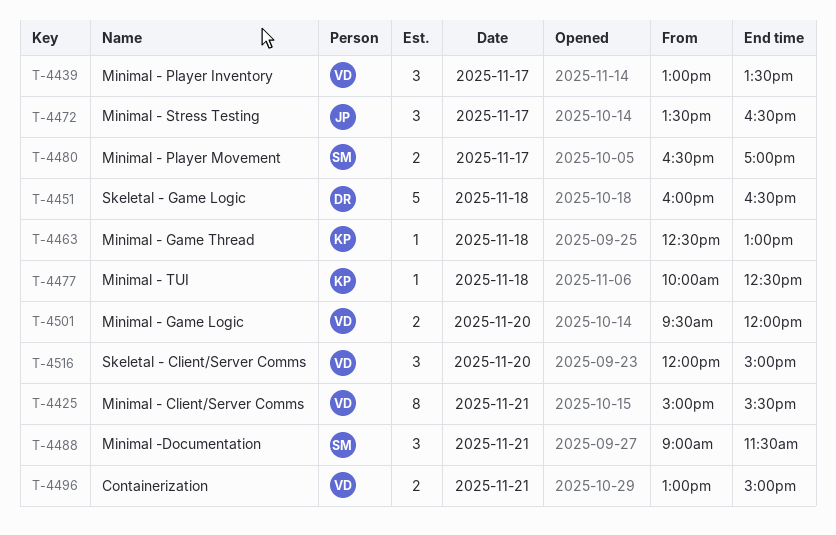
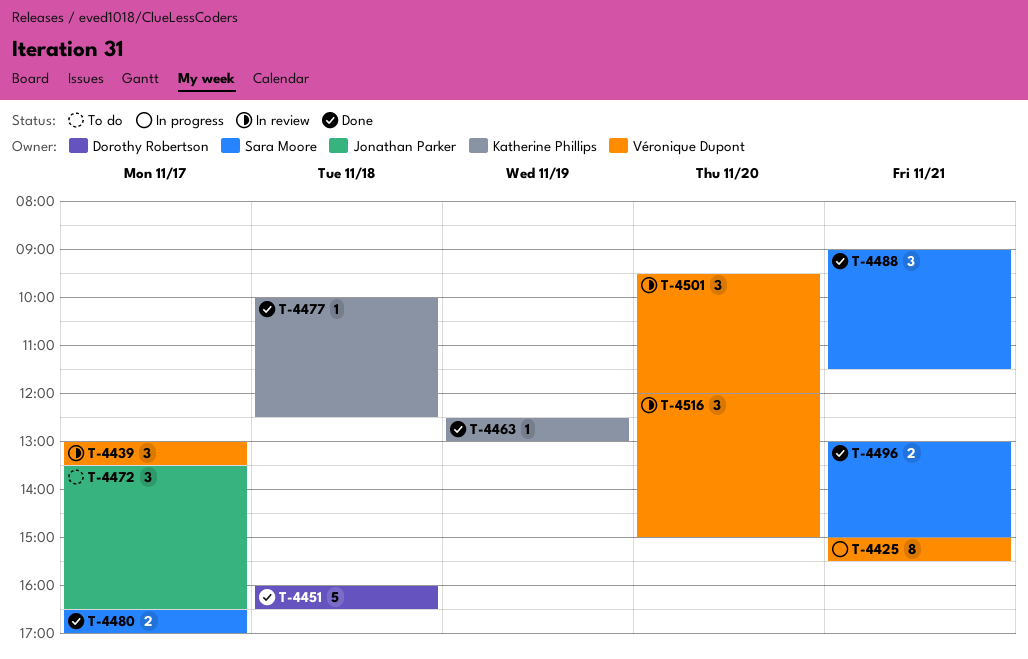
T-4463, day: Nov 18 -> Nov 19
T-4496, owner: Véronique Dupont -> Sara Moore
T-4501, estimate: 2 -> 3

